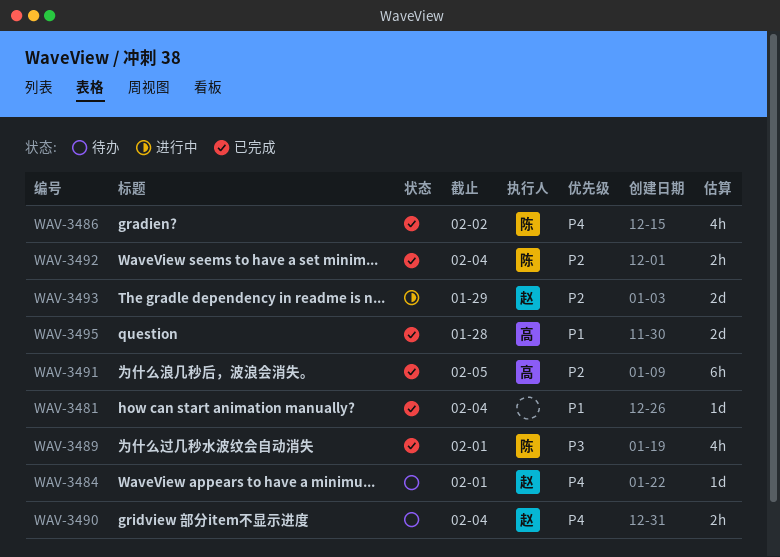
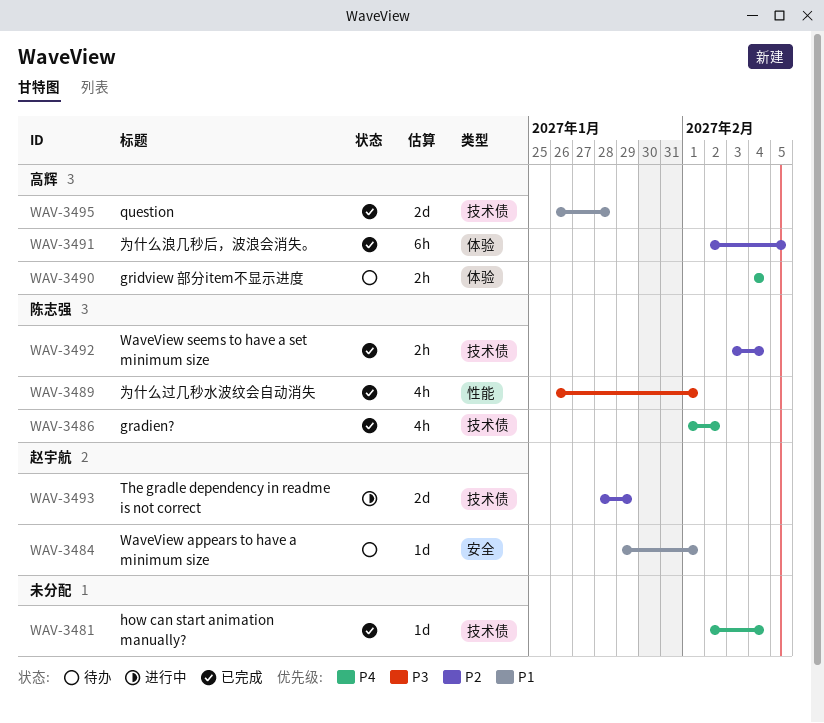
WAV-3481, priority: P1 -> P4
WAV-3484, priority: P4 -> P1
WAV-3490, owner: 赵宇航 -> 高辉

